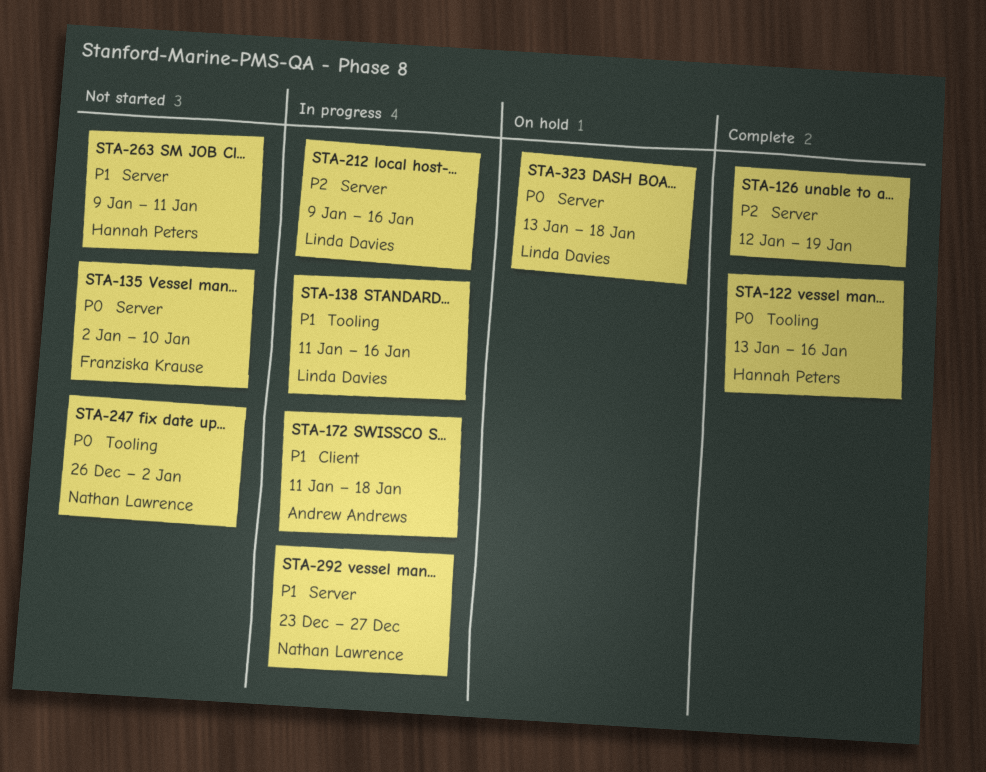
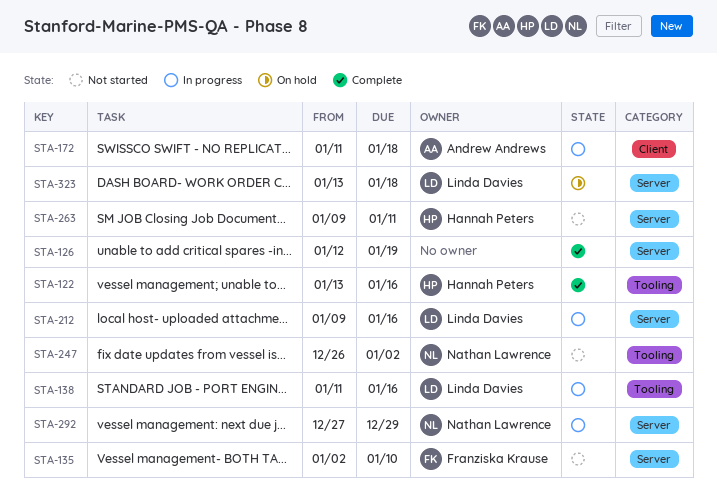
STA-292, start: Dec 23 -> Dec 27
STA-292, due: Dec 27 -> Dec 29

